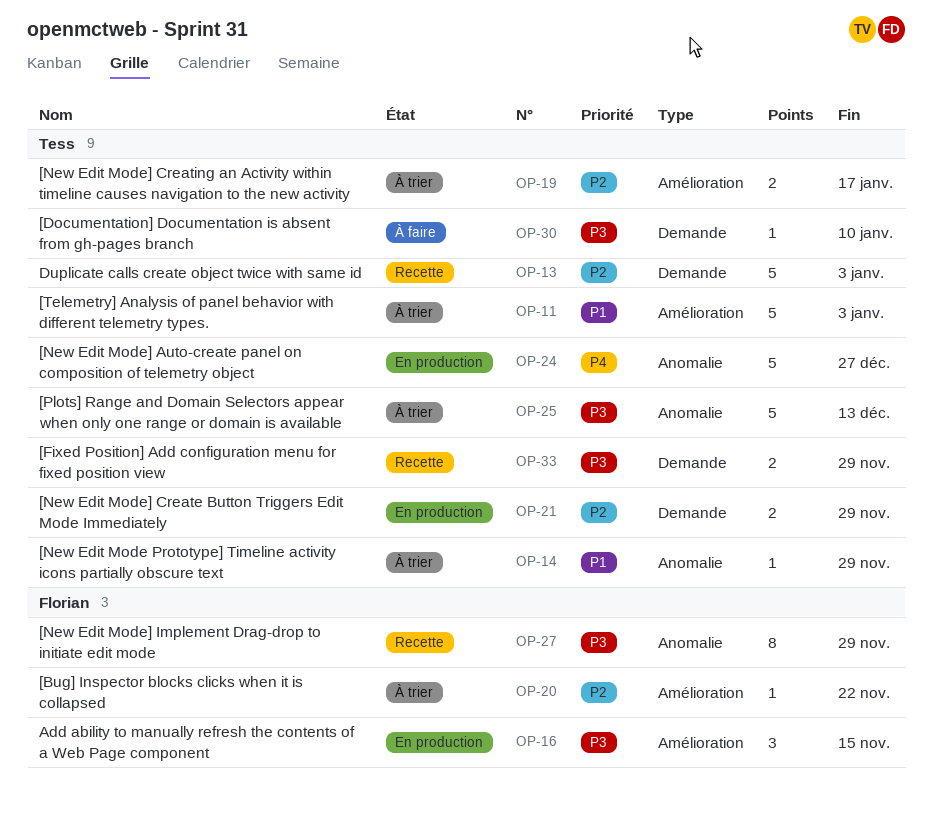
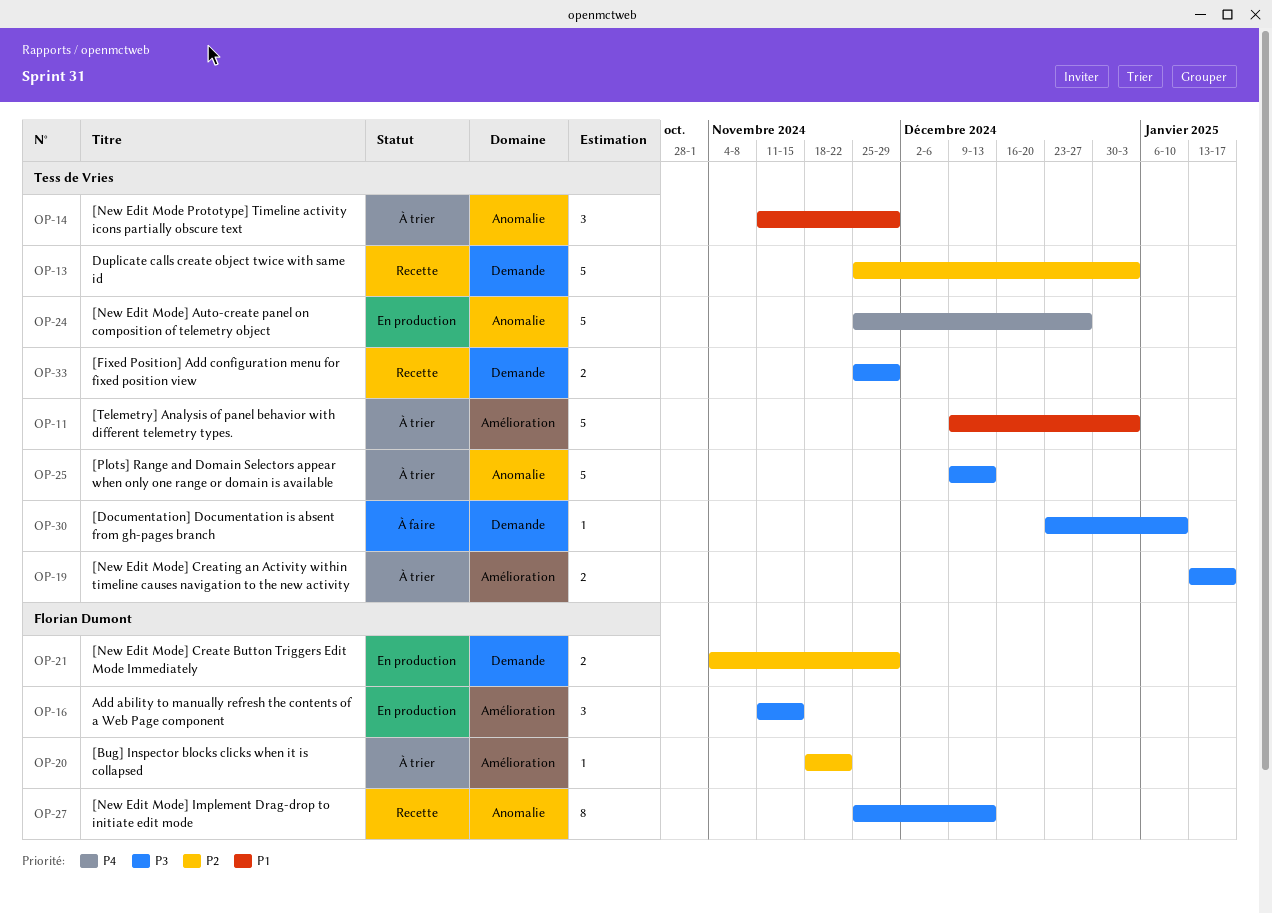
OP-14, estimate: 1 -> 3
OP-19, priority: P2 -> P3
OP-21, owner: Tess de Vries -> Florian Dumont
OP-27, due: Nov 29 -> Dec 13

